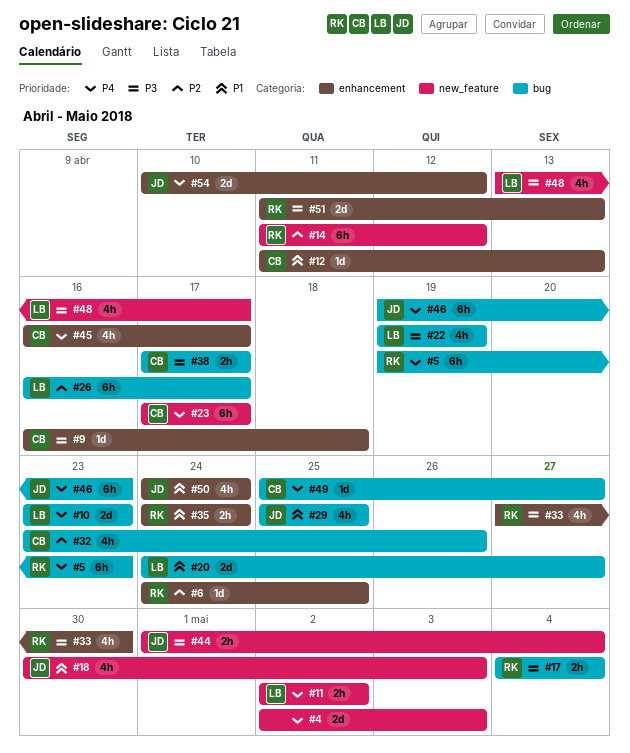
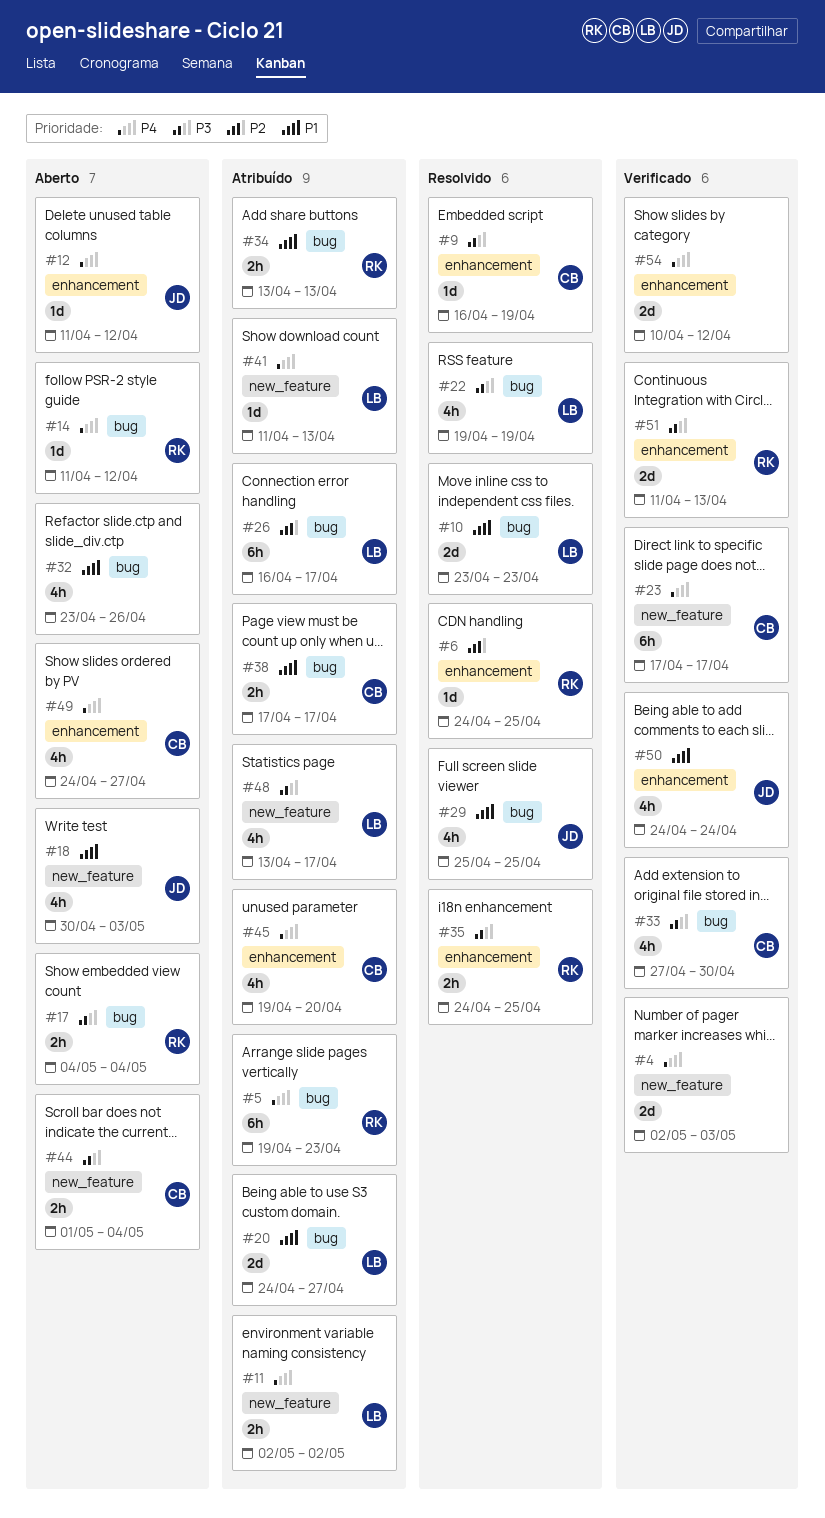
#9, due: Apr 18 -> Apr 19
#10, priority: P4 -> P1
#12, owner: CB -> JD
#12, priority: P1 -> P4
#12, due: Apr 13 -> Apr 12
#14, priority: P2 -> P4
#14, label: new_feature -> bug
#14, estimate: 6h -> 1d
#32, owner: CB -> none
#32, priority: P2 -> P1
#33, owner: RK -> CB
#33, label: enhancement -> bug
#34: none -> present
#35, priority: P1 -> P3
#35, due: Apr 24 -> Apr 25
#38, priority: P3 -> P1
#41: none -> present
#44, owner: JD -> CB
#45, start: Apr 16 -> Apr 19
#45, due: Apr 17 -> Apr 20
#46: present -> none
#49, label: bug -> enhancement
#49, estimate: 1d -> 4h
#49, start: Apr 25 -> Apr 24
#54, owner: JD -> none

